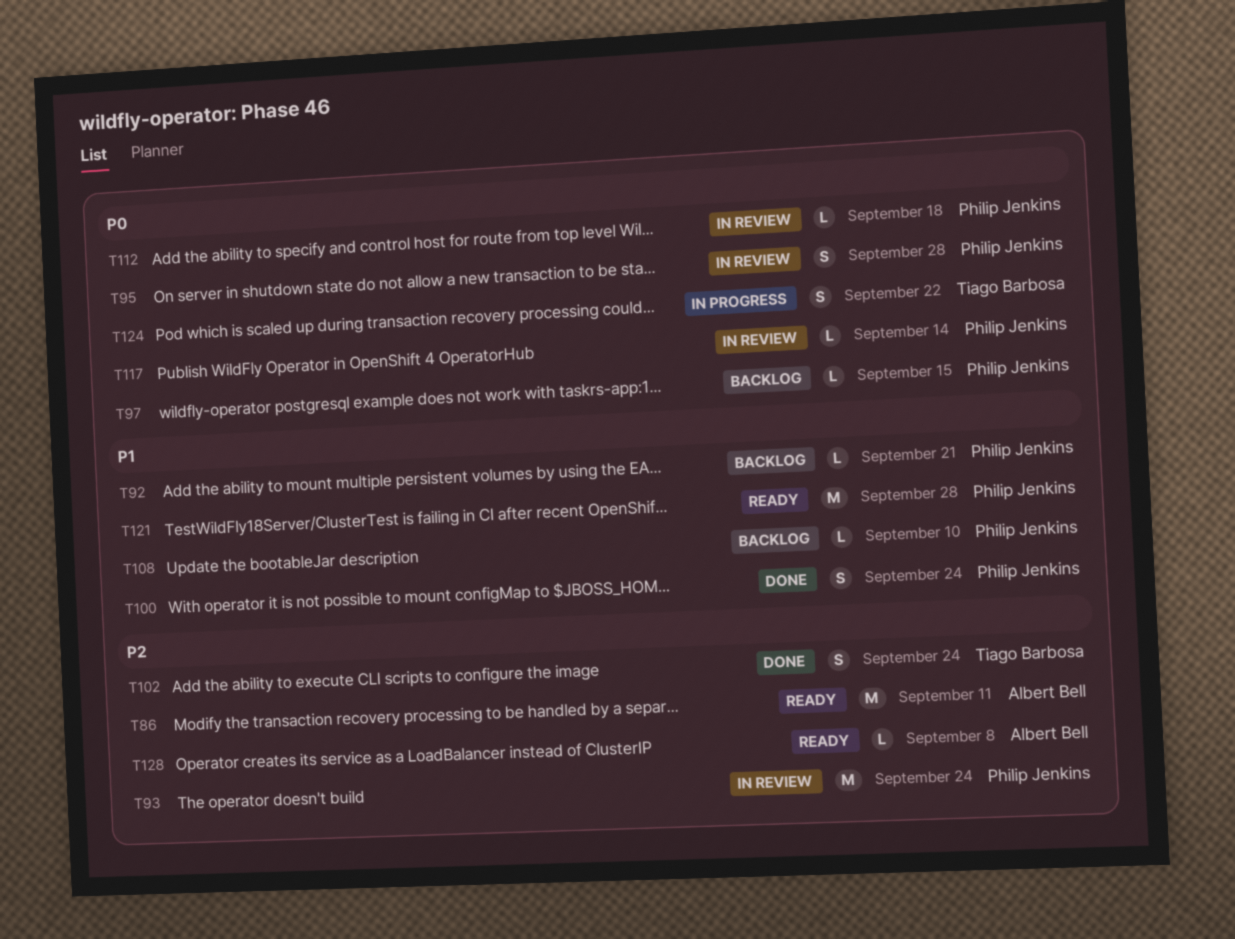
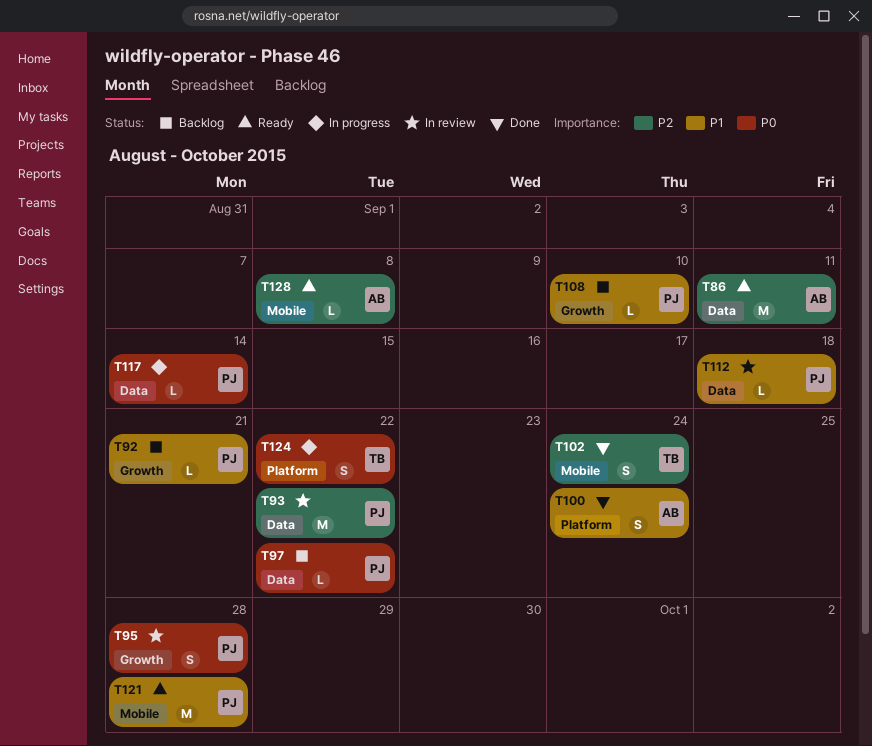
T93, due: Sep 24 -> Sep 22
T97, due: Sep 15 -> Sep 22
T100, owner: Philip Jenkins -> Albert Bell
T112, priority: P0 -> P1
T117, status: In review -> In progress

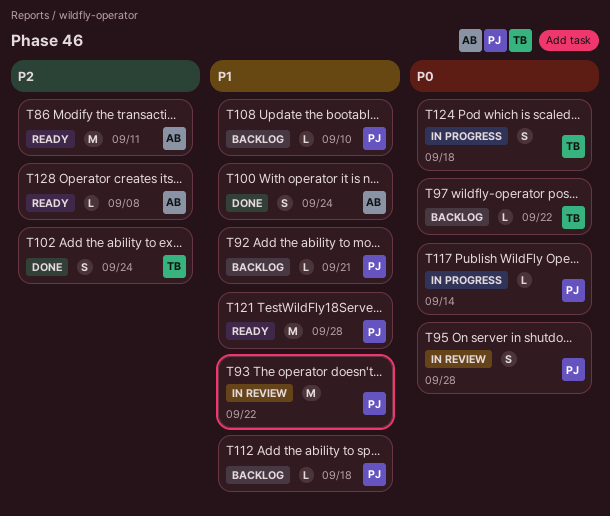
T93, priority: P2 -> P1
T97, owner: PJ -> TB
T112, status: In review -> Backlog
T124, due: Sep 22 -> Sep 18

